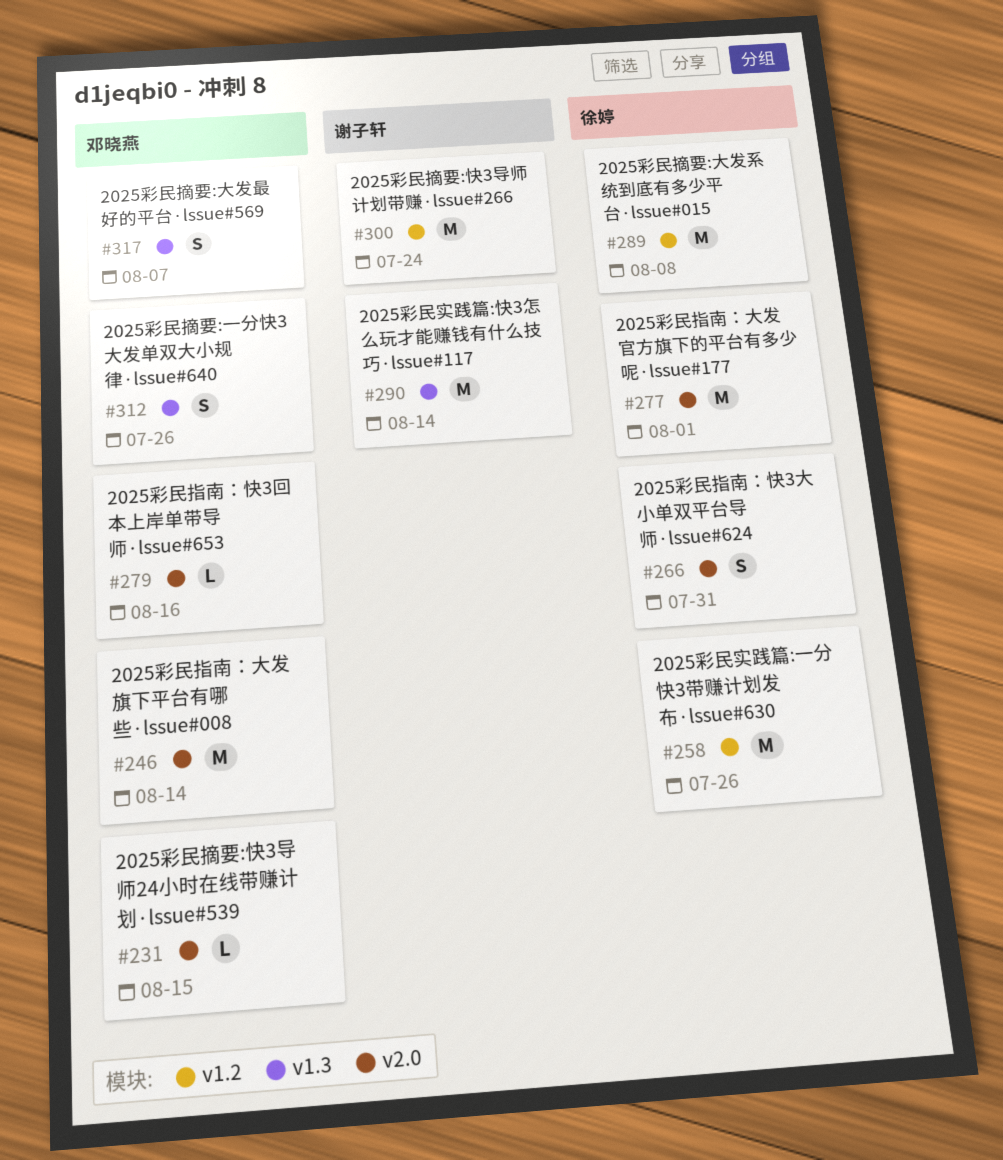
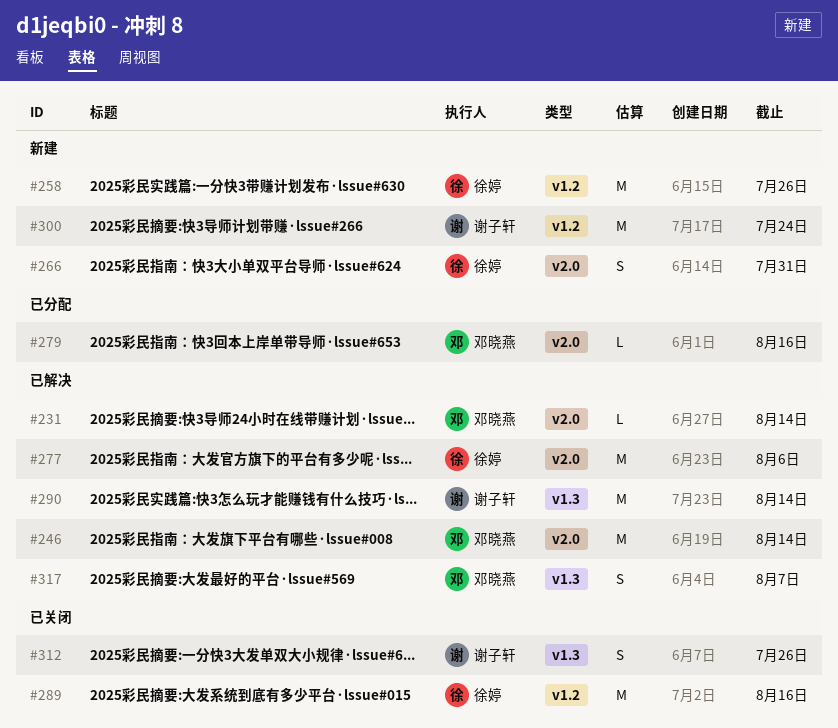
#231, due: Aug 15 -> Aug 14
#277, due: Aug 1 -> Aug 6
#289, due: Aug 8 -> Aug 16
#312, owner: 邓晓燕 -> 谢子轩

